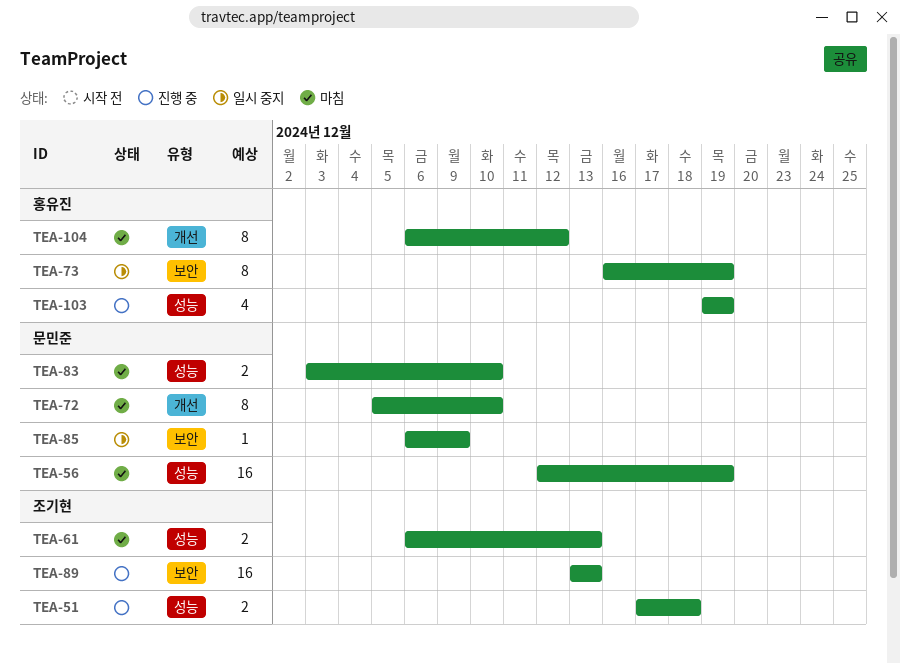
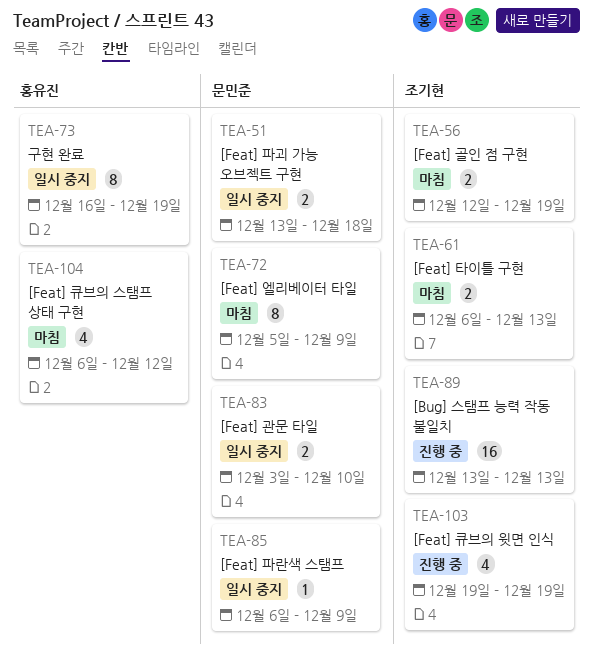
TEA-51, status: 진행 중 -> 일시 중지
TEA-51, owner: 조기현 -> 문민준
TEA-51, start: Dec 17 -> Dec 13
TEA-56, owner: 문민준 -> 조기현
TEA-56, estimate: 16 -> 2
TEA-72, due: Dec 10 -> Dec 9
TEA-83, status: 마침 -> 일시 중지
TEA-103, owner: 홍유진 -> 조기현
TEA-104, estimate: 8 -> 4

